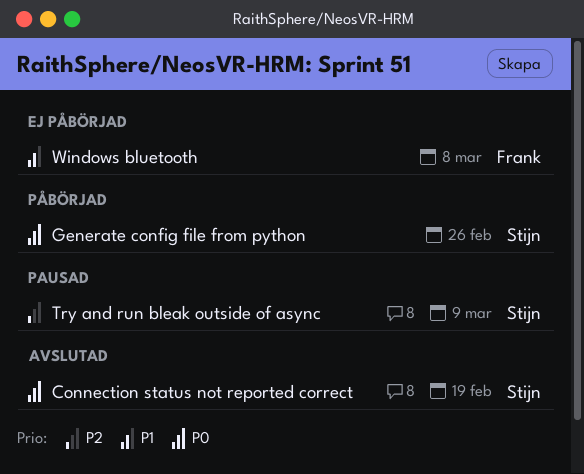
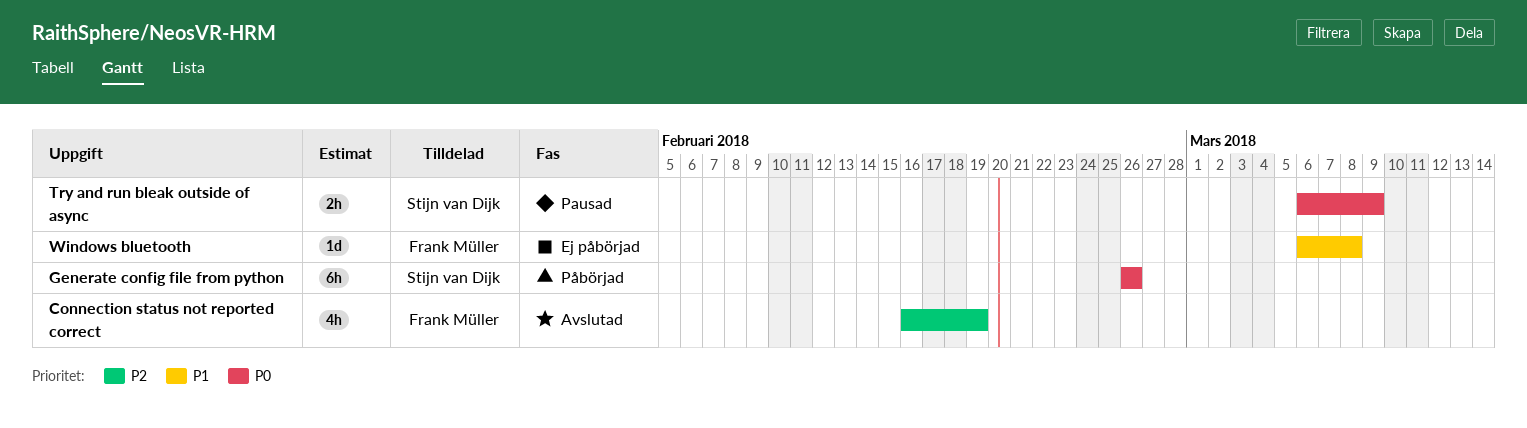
Connection status not reported correct, owner: Stijn van Dijk -> Frank Müller
Connection status not reported correct, priority: P0 -> P2
Try and run bleak outside of async, priority: P2 -> P0

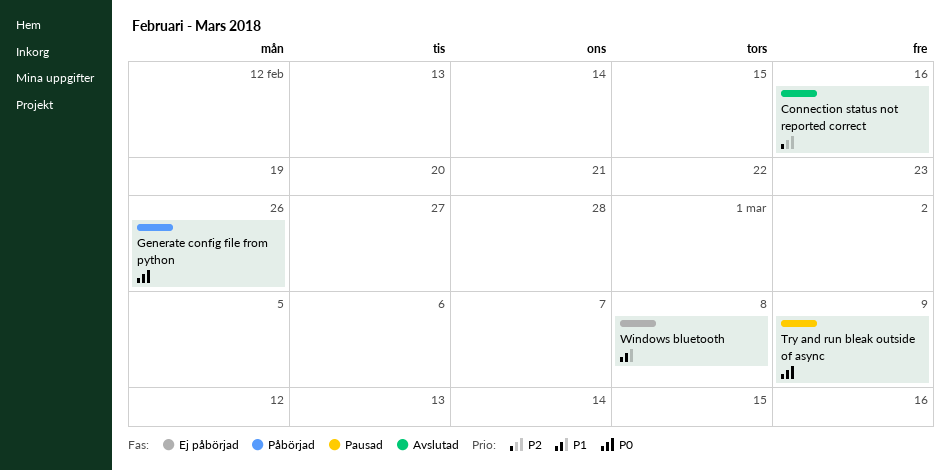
Connection status not reported correct, due: Feb 19 -> Feb 16

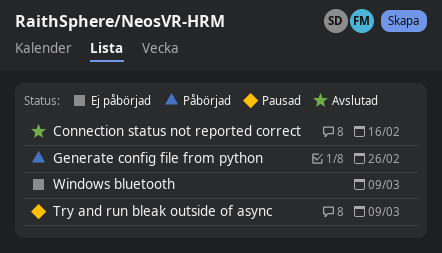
Windows bluetooth, due: Mar 8 -> Mar 9

